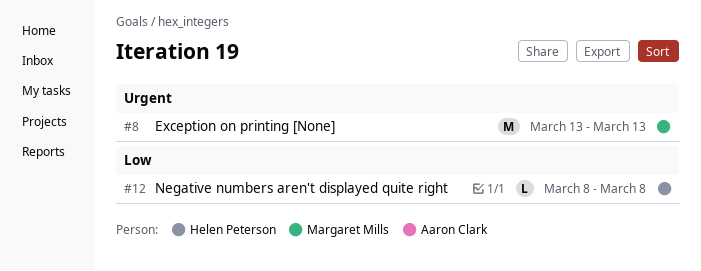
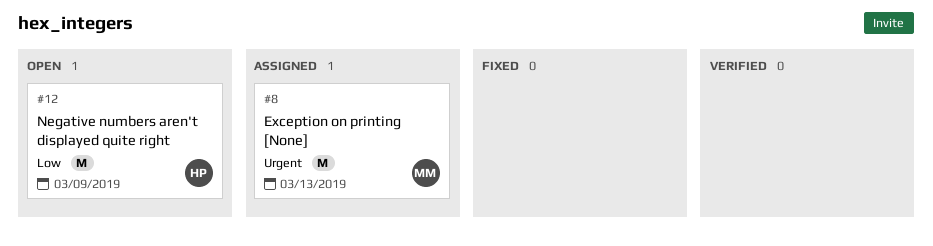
#12, estimate: L -> M
#12, due: Mar 8 -> Mar 9

